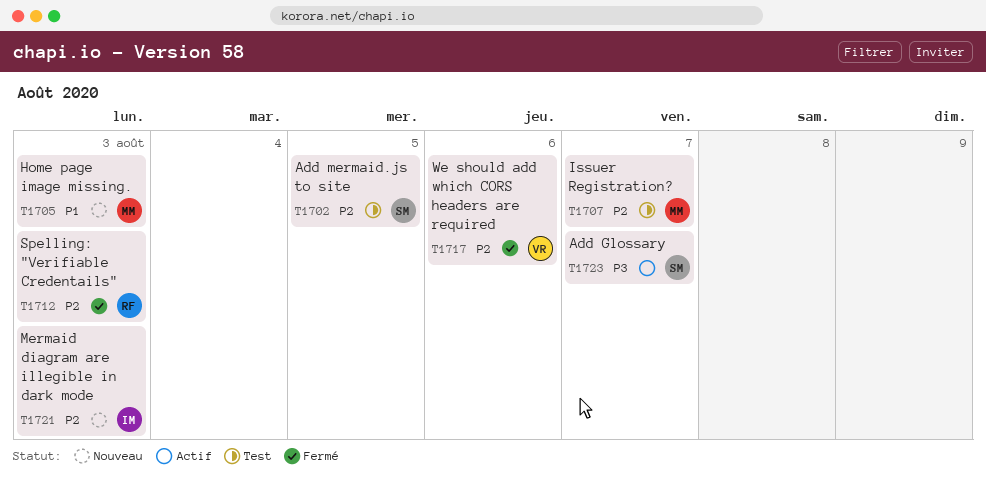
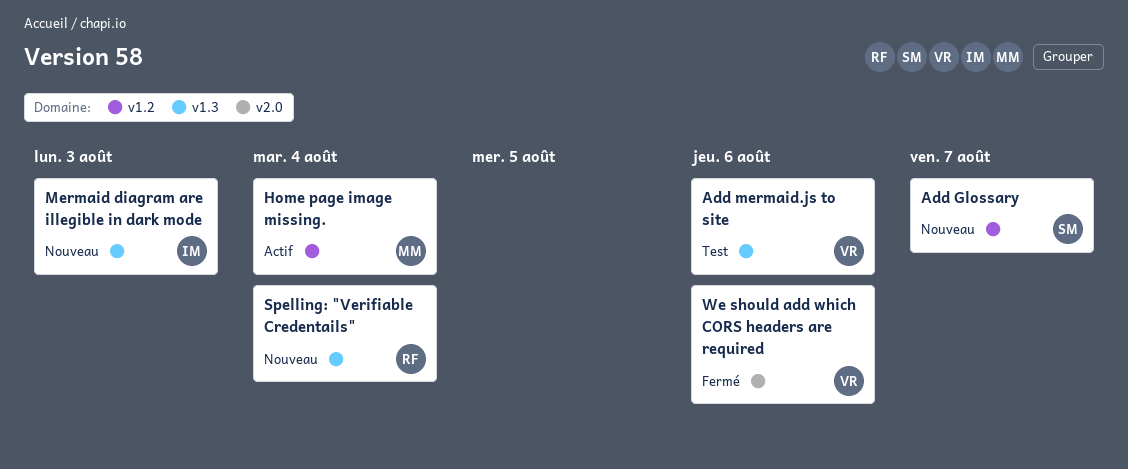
Add Glossary, status: Actif -> Nouveau
Add mermaid.js to site, owner: SM -> VR
Add mermaid.js to site, due: Aug 5 -> Aug 6
Home page image missing., status: Nouveau -> Actif
Home page image missing., due: Aug 3 -> Aug 4
Issuer Registration?: present -> none
Spelling: "Verifiable Credentails", status: Fermé -> Nouveau
Spelling: "Verifiable Credentails", due: Aug 3 -> Aug 4

